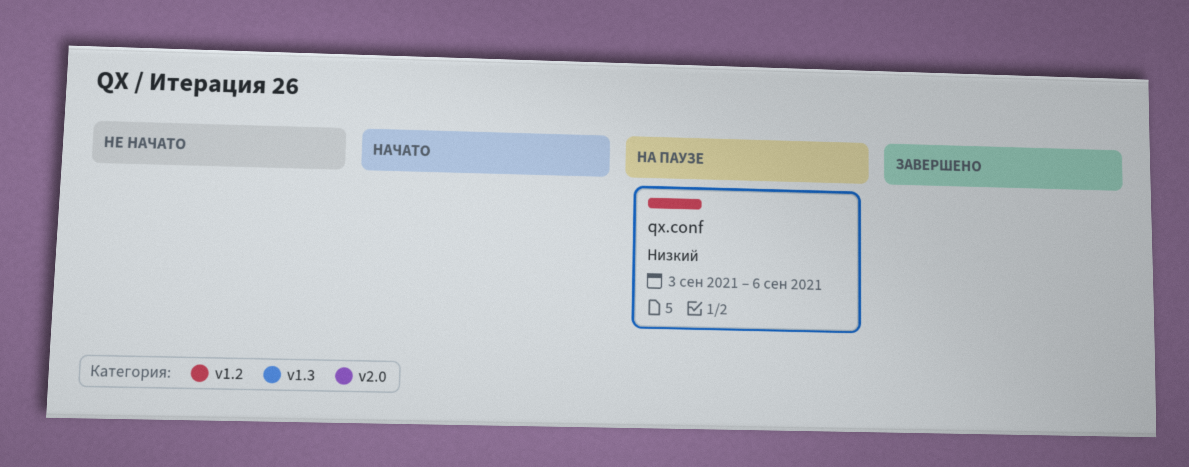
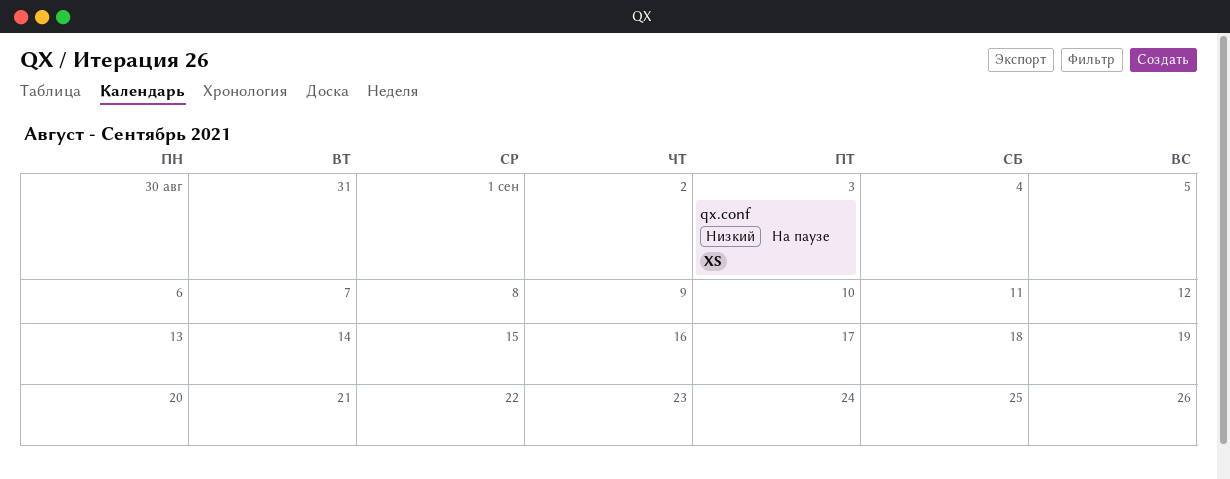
qx.conf, due: Sep 6 -> Sep 3

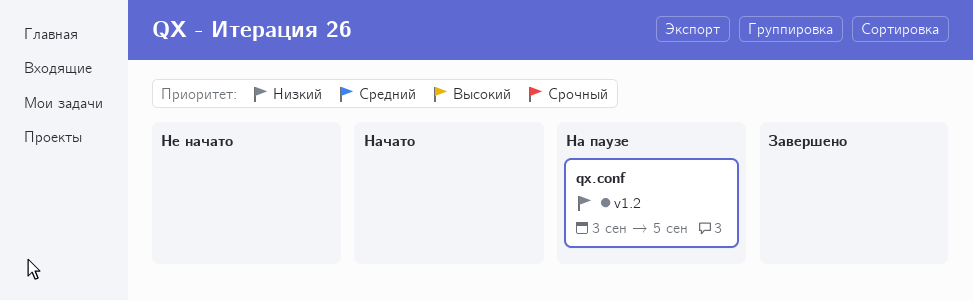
qx.conf, due: Sep 3 -> Sep 5

